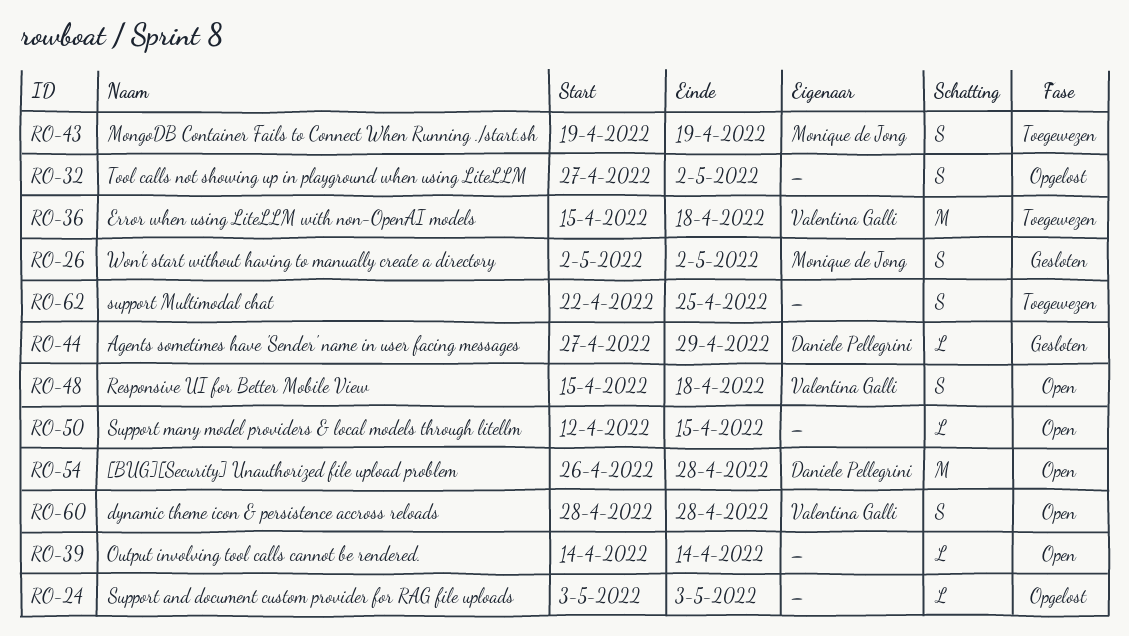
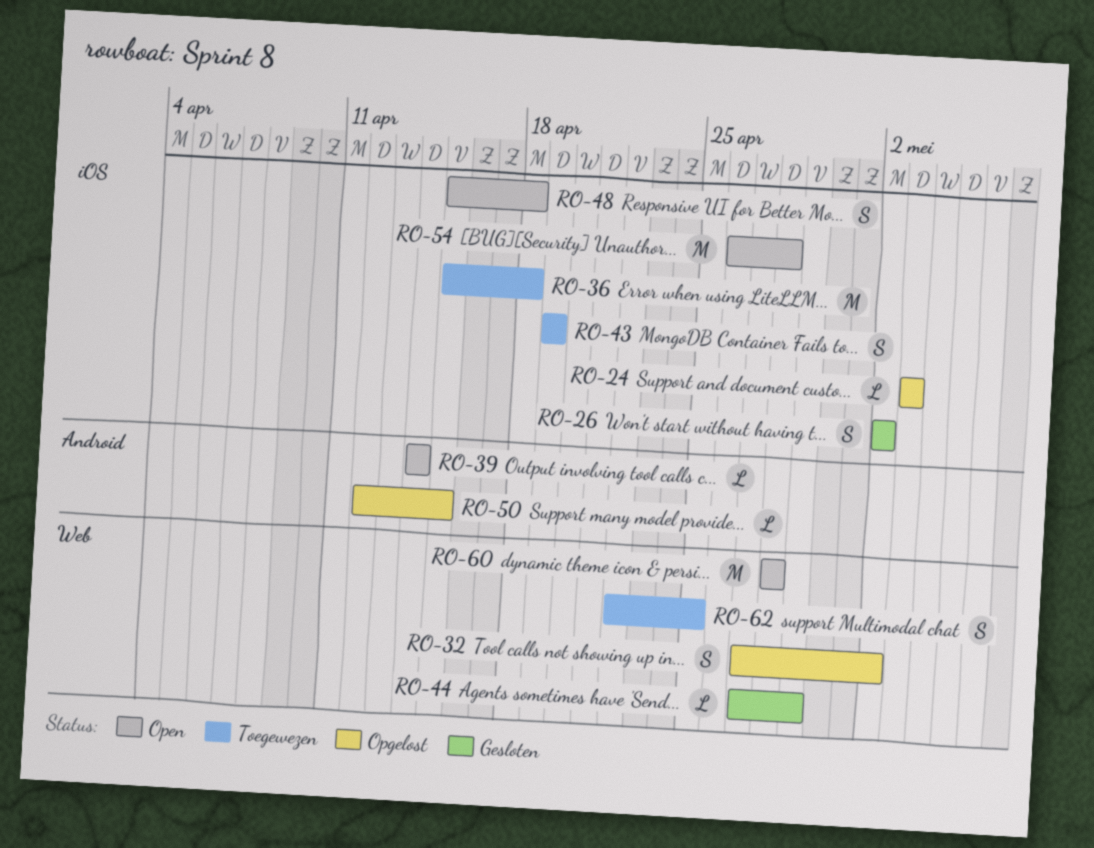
RO-50, status: Open -> Opgelost
RO-60, estimate: S -> M

